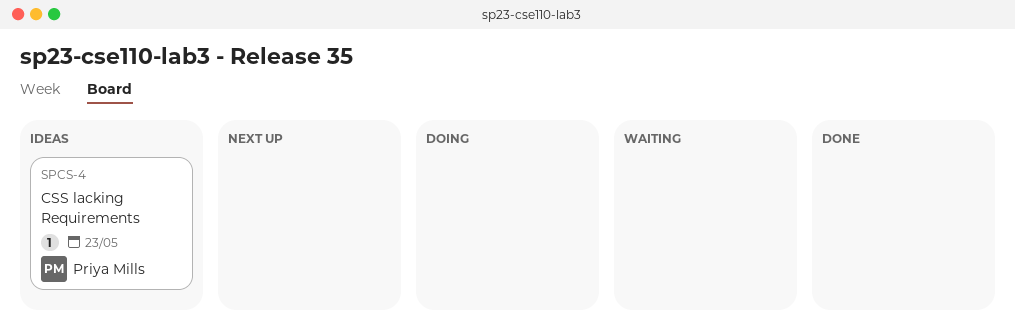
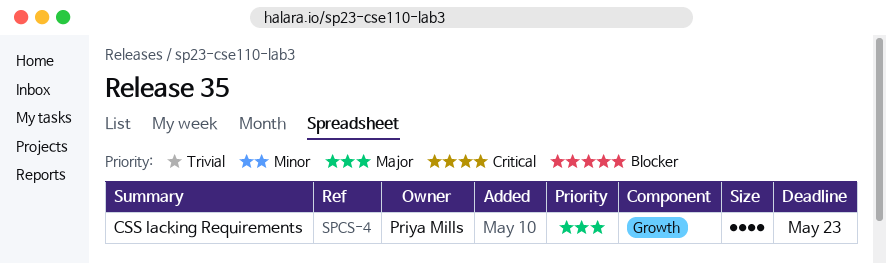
SPCS-4, estimate: 1 -> 4

